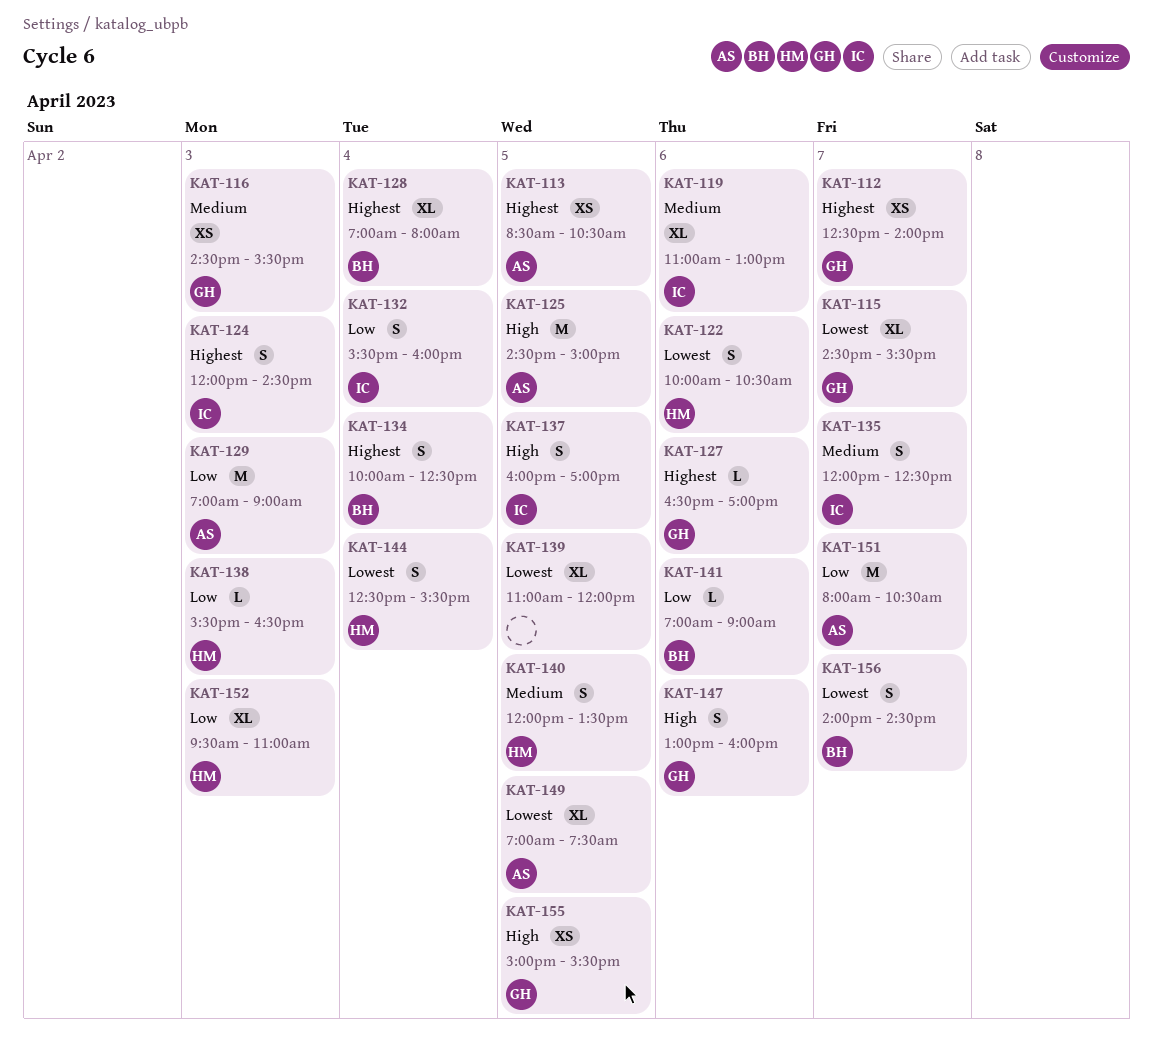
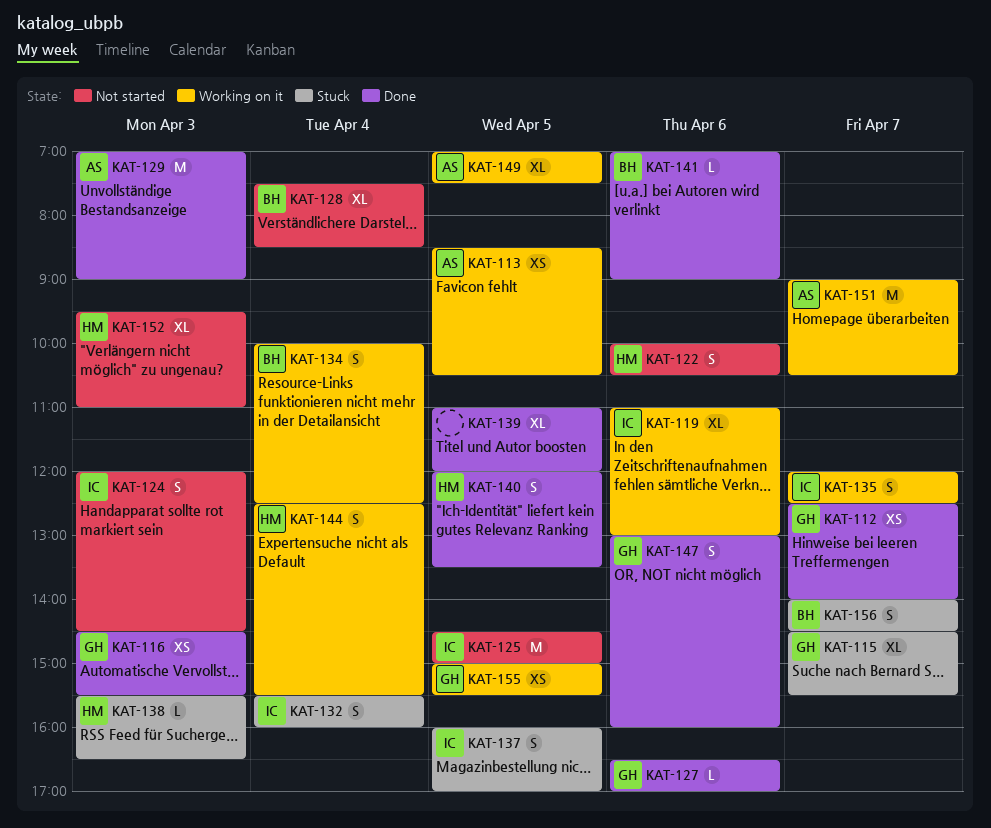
KAT-125, owner: AS -> IC
KAT-128, begins: 07:00 -> 07:30
KAT-128, ends: 08:00 -> 08:30
KAT-151, begins: 08:00 -> 09:00

